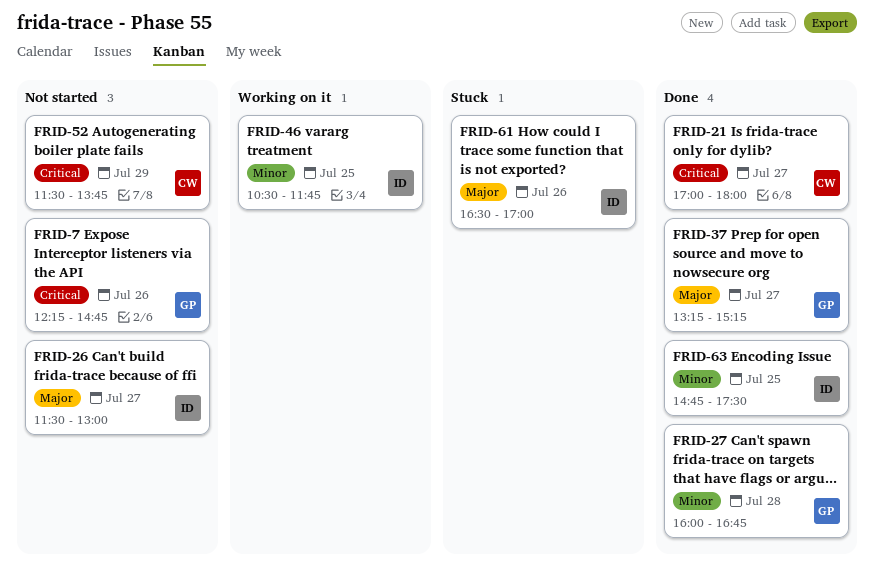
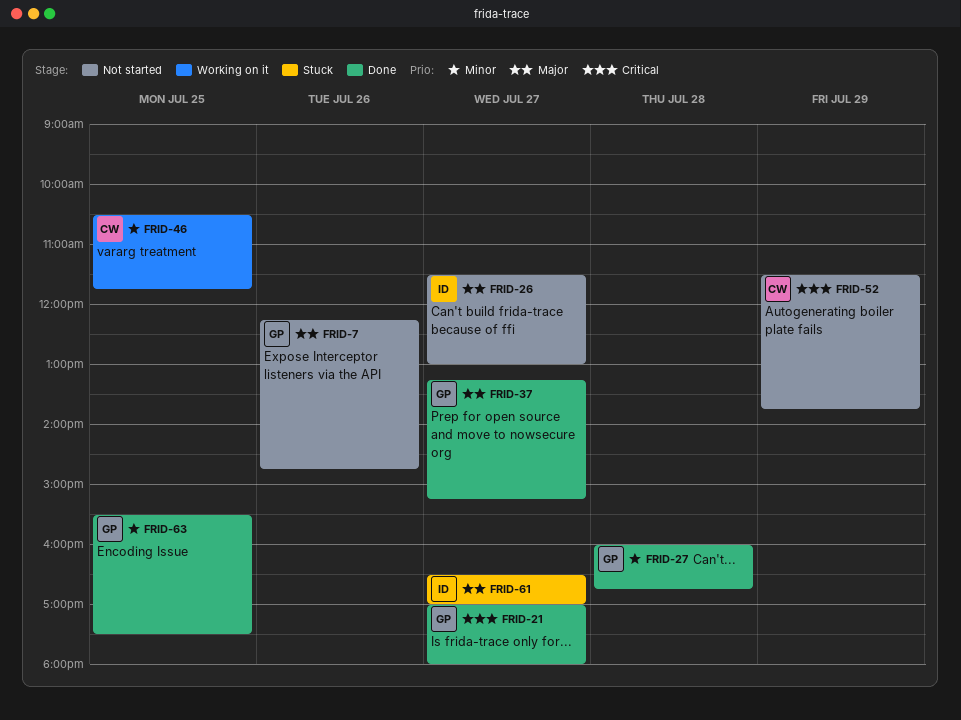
FRID-7, priority: Critical -> Major
FRID-21, owner: CW -> GP
FRID-46, owner: ID -> CW
FRID-61, day: Jul 26 -> Jul 27
FRID-63, owner: ID -> GP
FRID-63, begins: 14:45 -> 15:30

